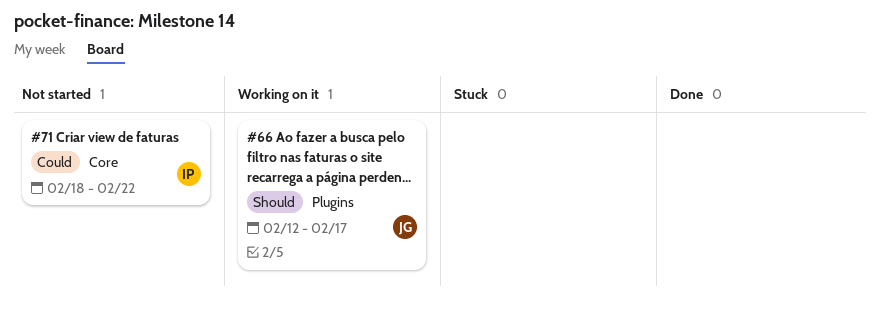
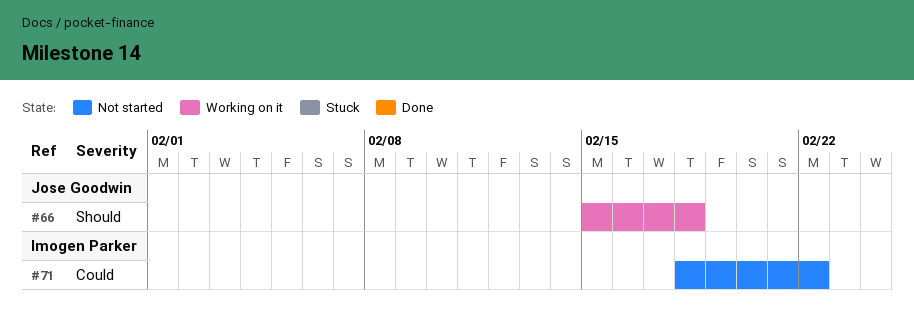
#66, start: Feb 12 -> Feb 15
#66, due: Feb 17 -> Feb 18

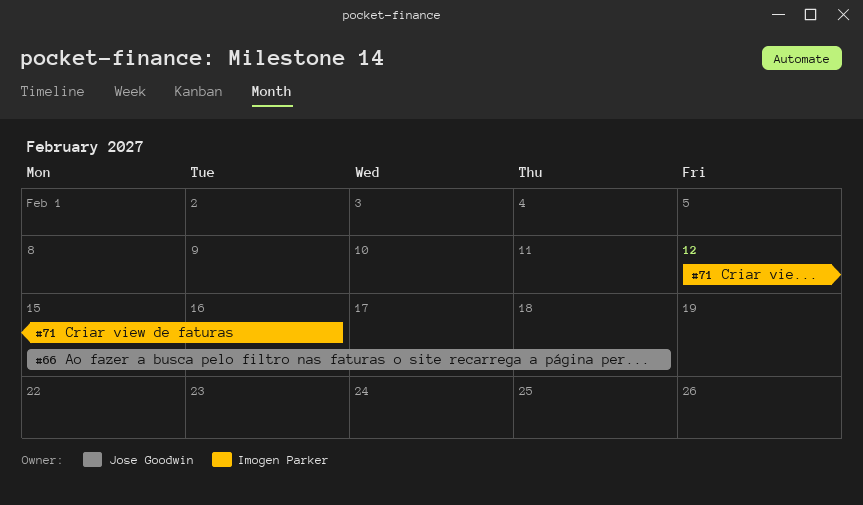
#71, start: Feb 18 -> Feb 12
#71, due: Feb 22 -> Feb 16

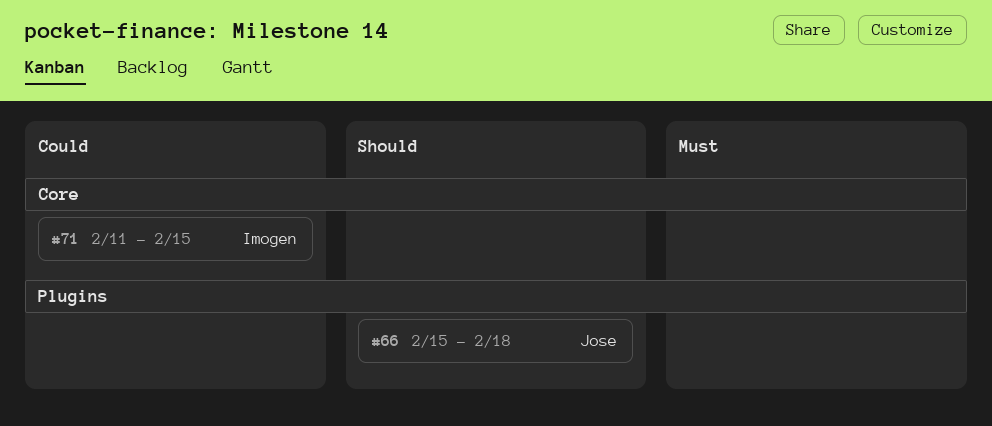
#71, start: Feb 12 -> Feb 11
#71, due: Feb 16 -> Feb 15

